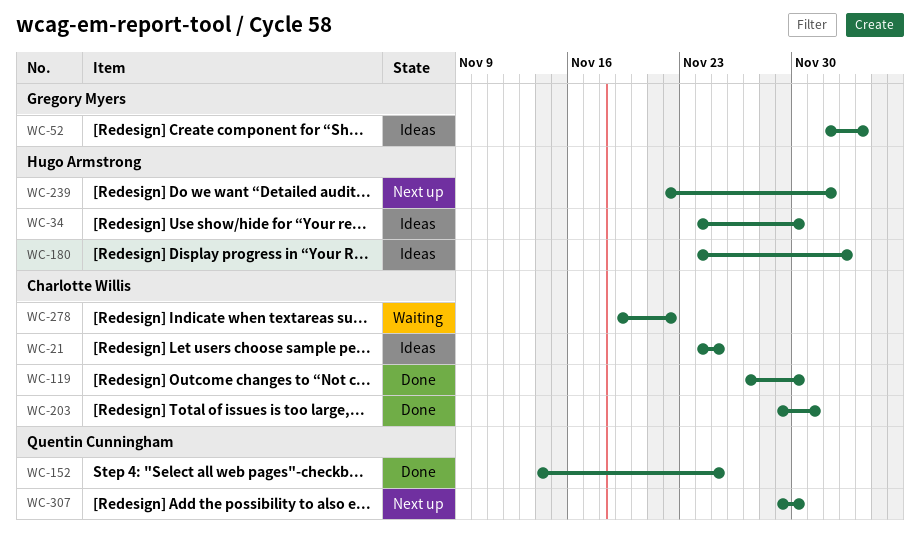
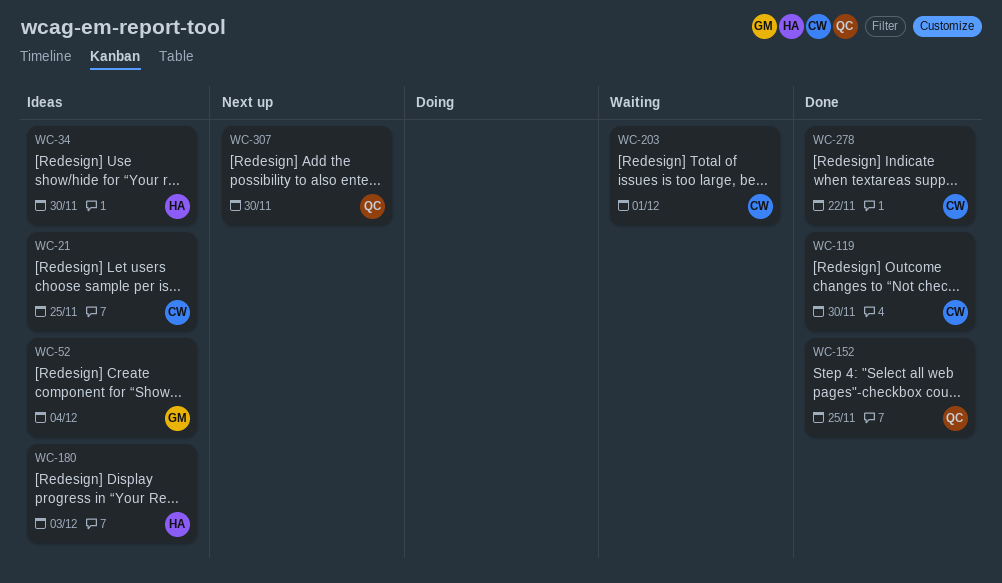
WC-203, status: Done -> Waiting
WC-239: present -> none
WC-278, status: Waiting -> Done

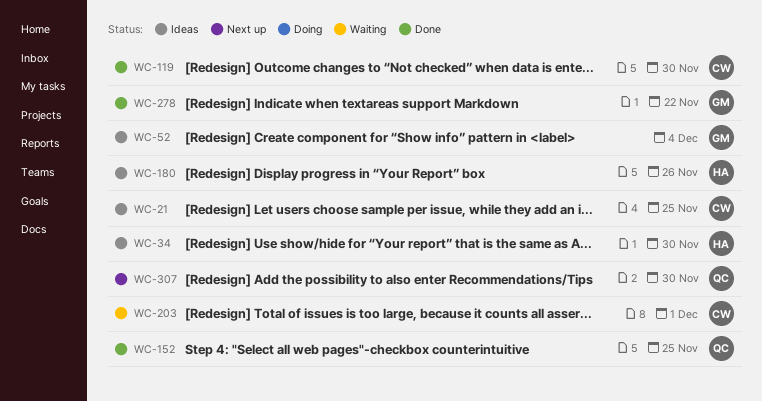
WC-180, due: Dec 3 -> Nov 26
WC-278, owner: CW -> GM

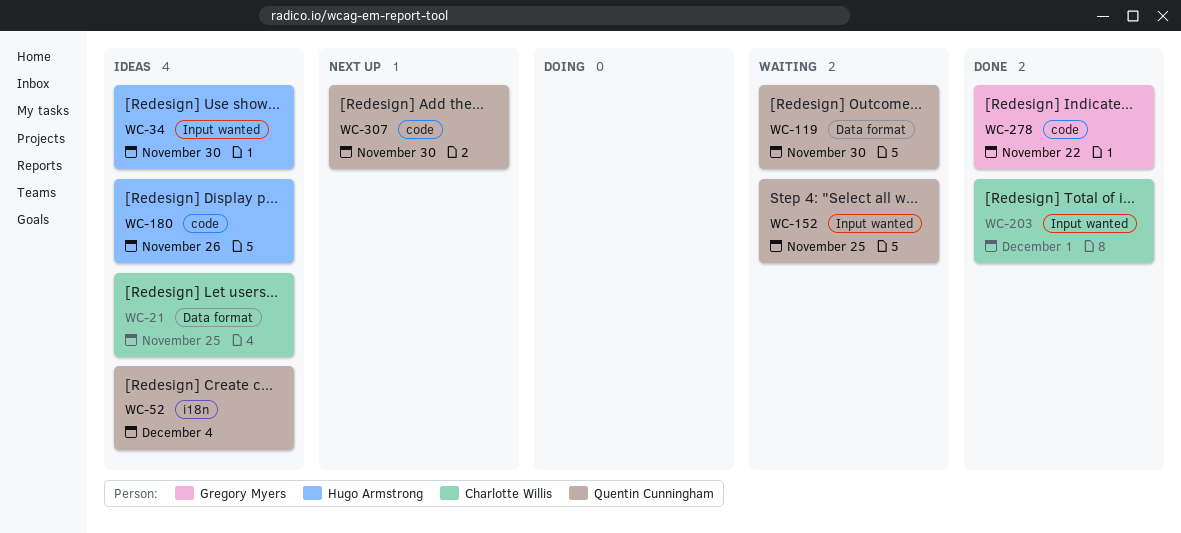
WC-52, owner: Gregory Myers -> Quentin Cunningham
WC-119, status: Done -> Waiting
WC-119, owner: Charlotte Willis -> Quentin Cunningham
WC-152, status: Done -> Waiting
WC-203, status: Waiting -> Done

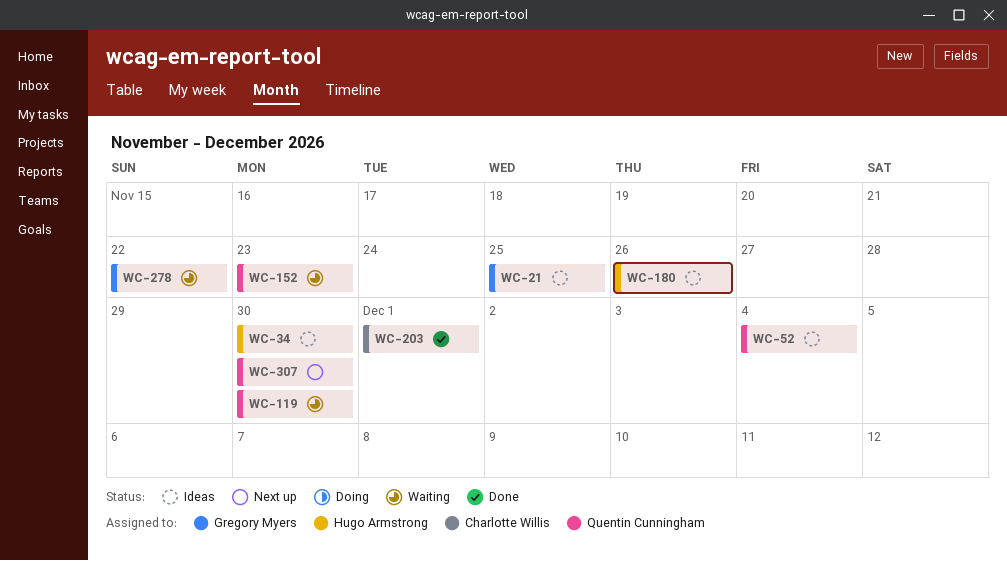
WC-21, owner: Charlotte Willis -> Gregory Myers
WC-152, due: Nov 25 -> Nov 23
WC-278, status: Done -> Waiting

